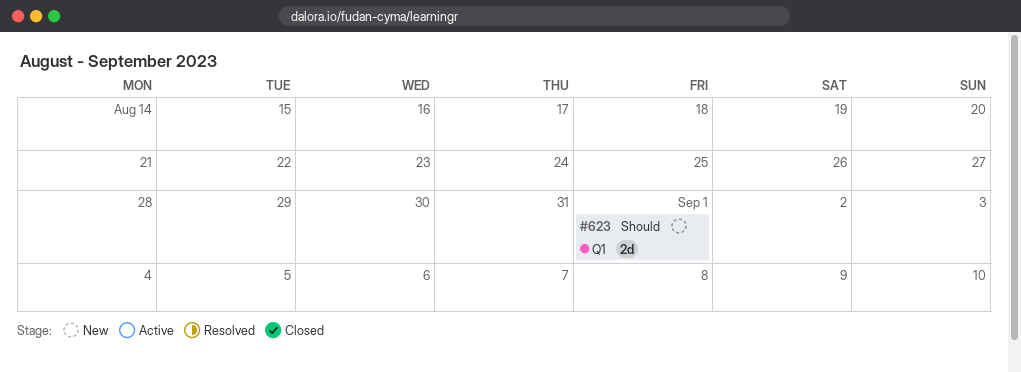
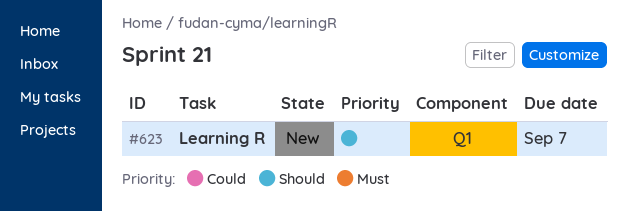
#623, due: Sep 1 -> Sep 7

